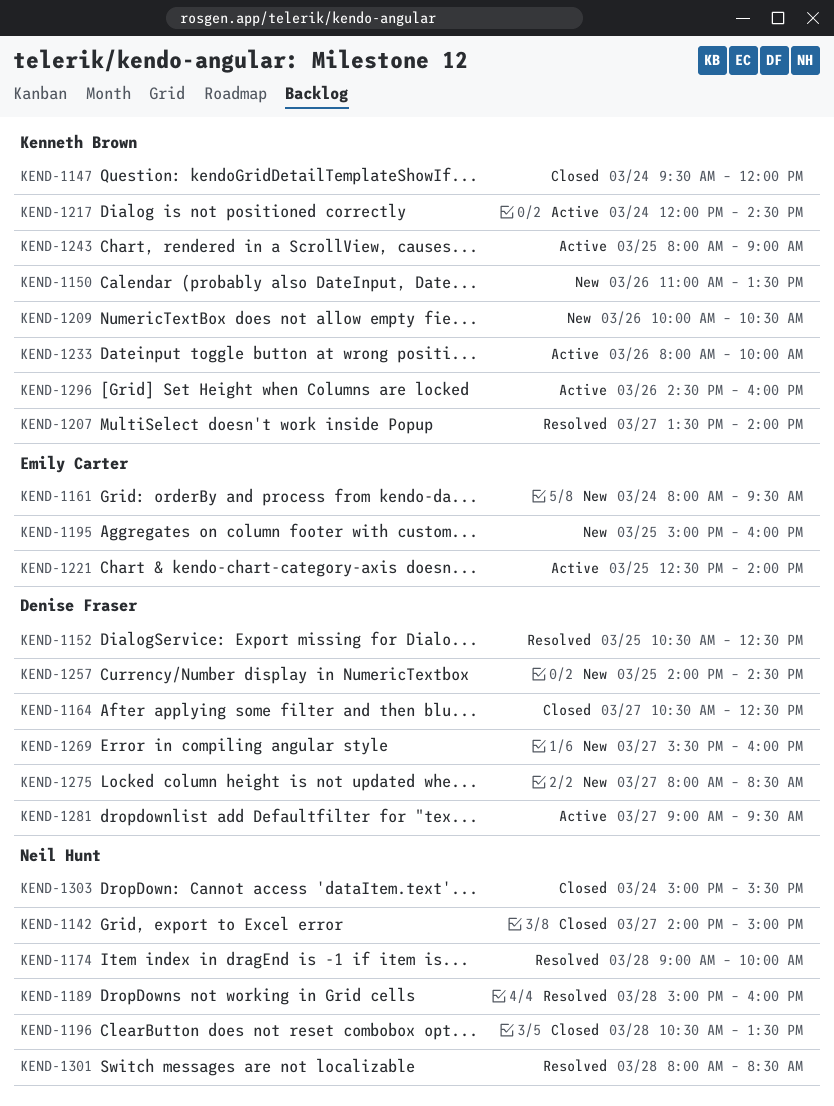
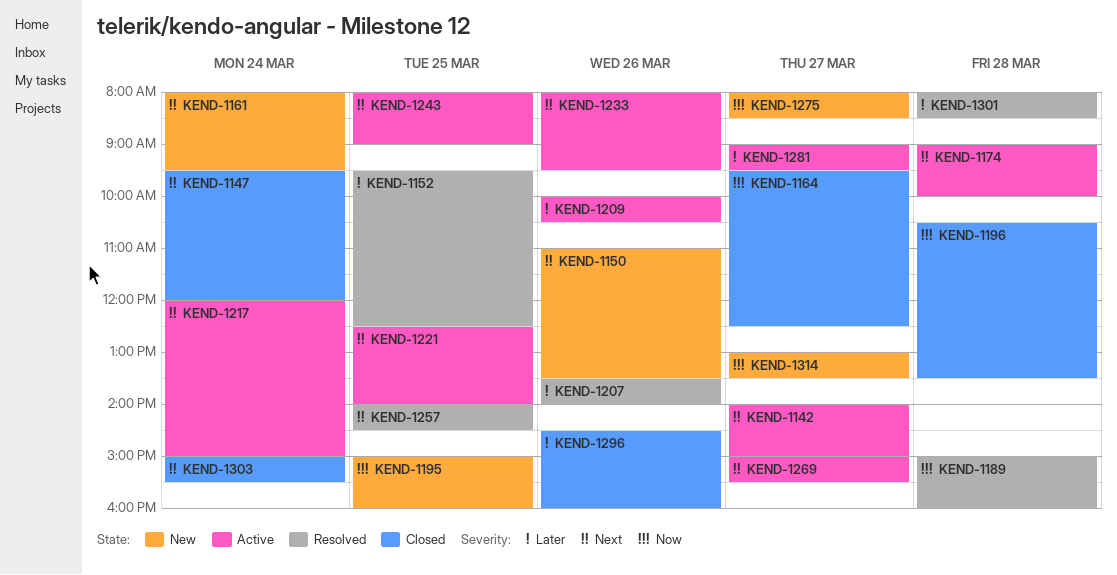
KEND-1142, status: Closed -> Active
KEND-1152, begins: 10:30 -> 09:30
KEND-1164, begins: 10:30 -> 09:30
KEND-1174, status: Resolved -> Active
KEND-1207, day: Mar 27 -> Mar 26
KEND-1209, status: New -> Active
KEND-1217, ends: 14:30 -> 15:00
KEND-1233, ends: 10:00 -> 09:30
KEND-1257, status: New -> Resolved
KEND-1269, status: New -> Active
KEND-1269, begins: 15:30 -> 15:00
KEND-1269, ends: 16:00 -> 15:30
KEND-1296, status: Active -> Closed
KEND-1314: none -> present

